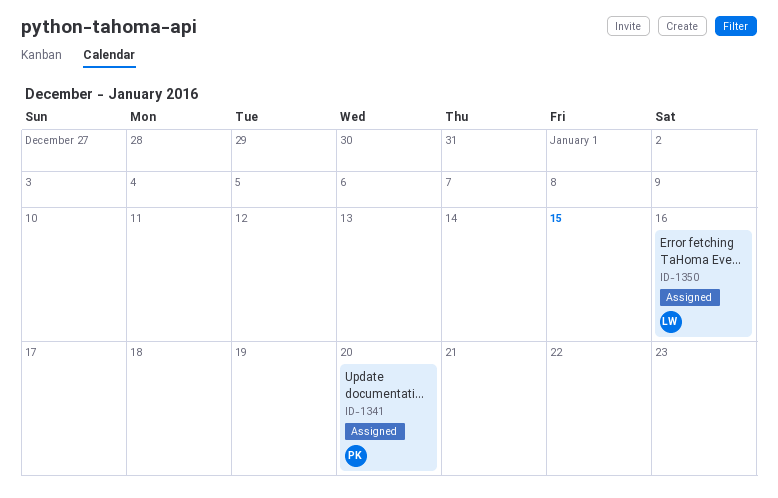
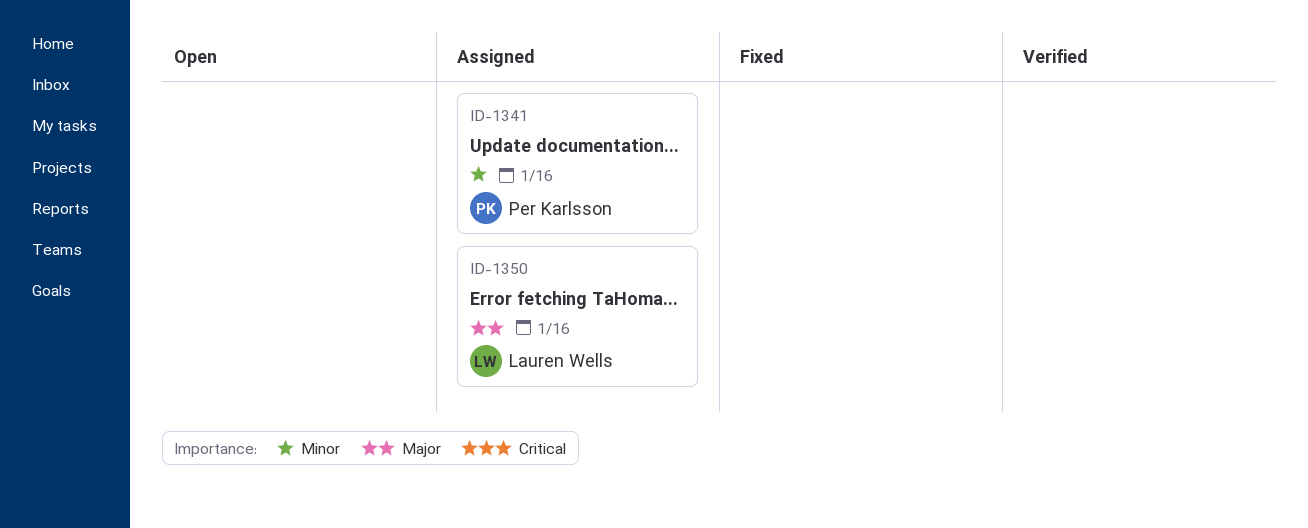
ID-1341, due: Jan 20 -> Jan 16

